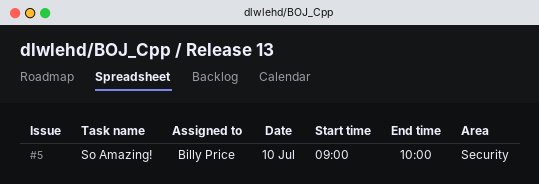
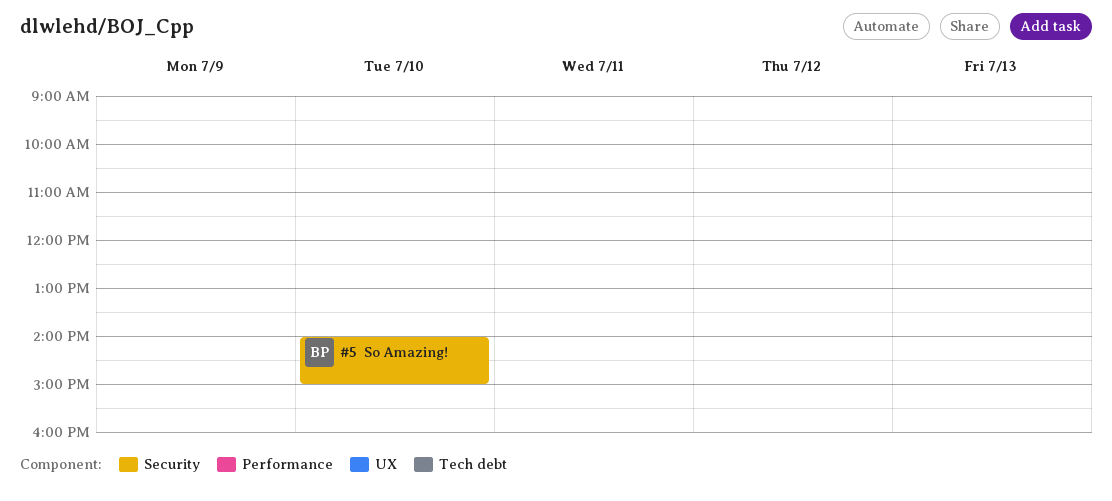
#5, begins: 09:00 -> 14:00
#5, ends: 10:00 -> 15:00

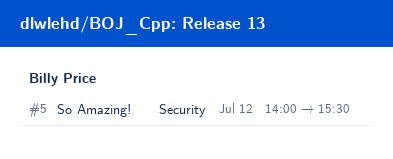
#5, day: Jul 10 -> Jul 12
#5, ends: 15:00 -> 15:30

